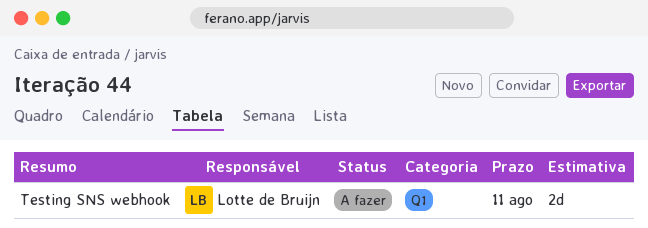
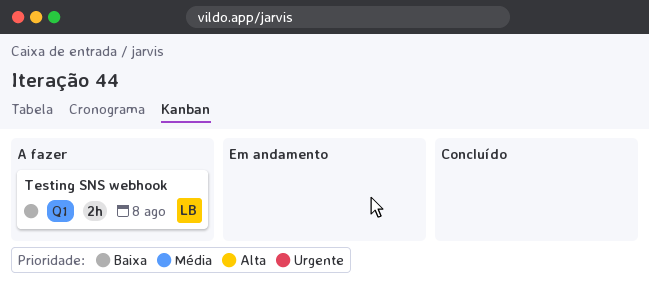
Testing SNS webhook, estimate: 2d -> 2h
Testing SNS webhook, due: Aug 11 -> Aug 8

